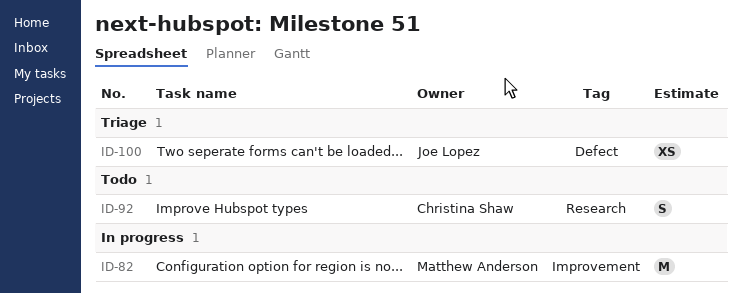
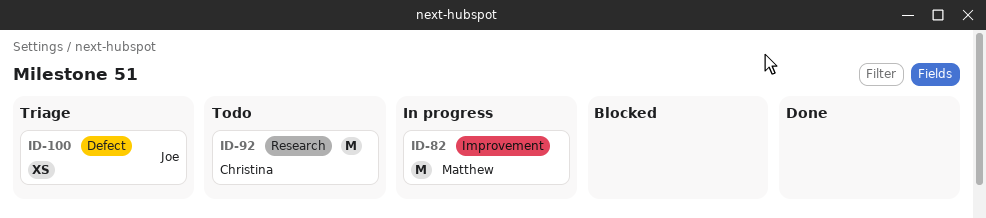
ID-92, estimate: S -> M

